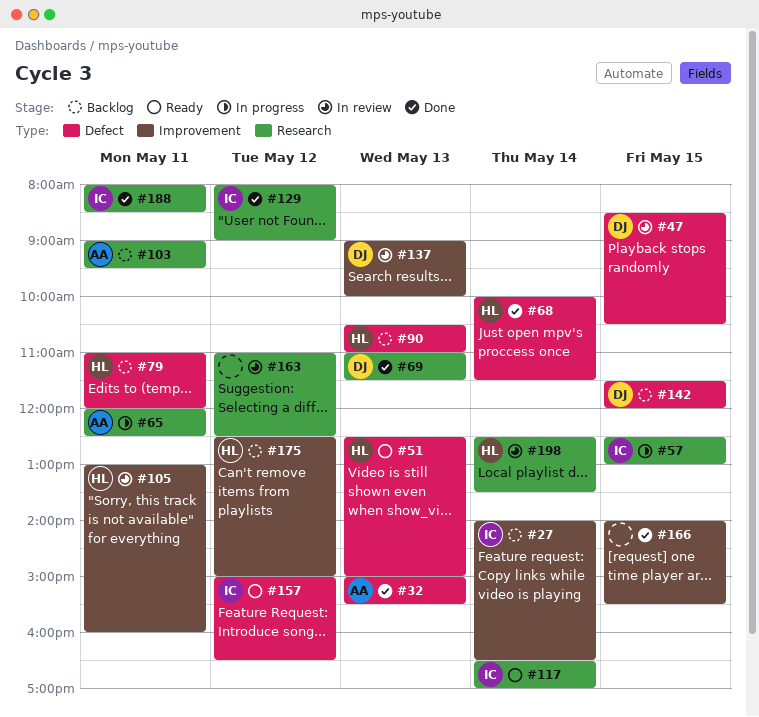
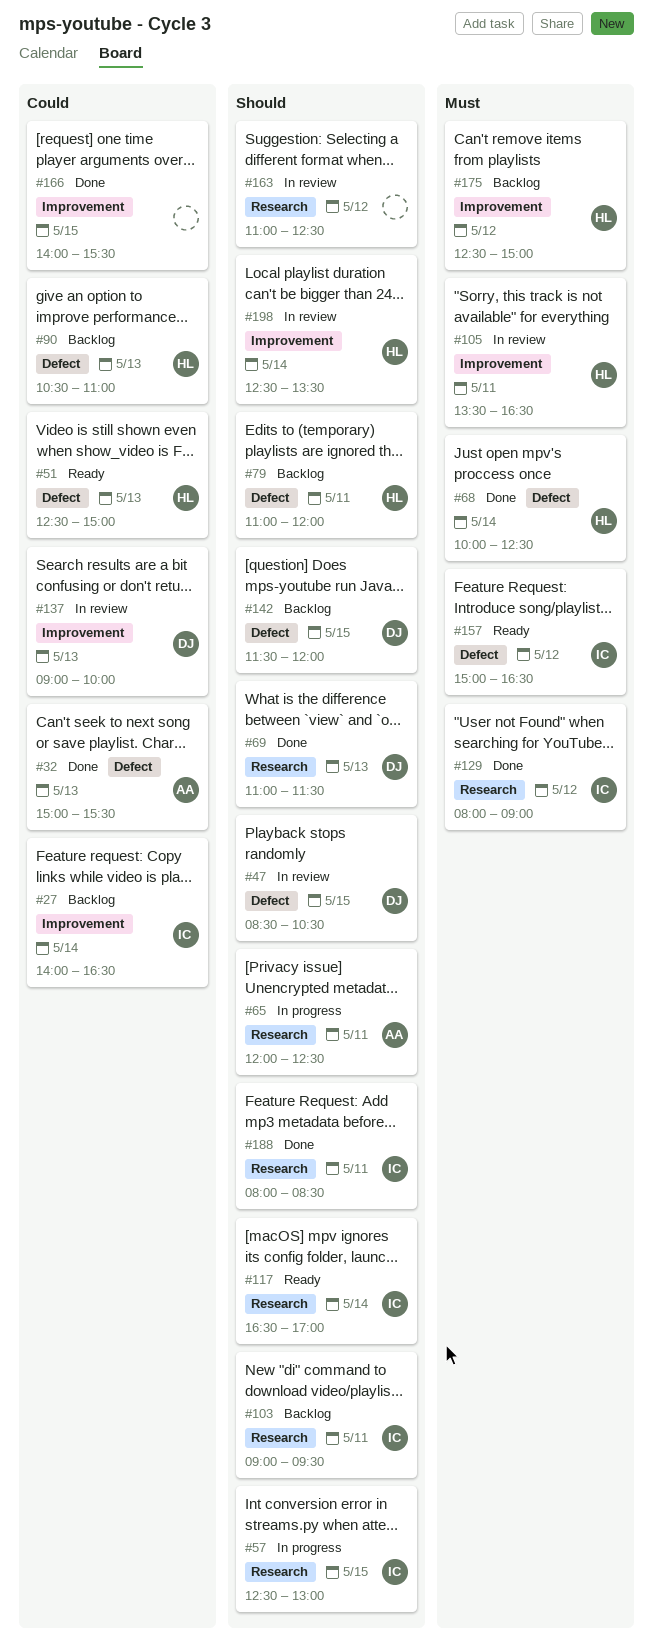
#68, ends: 11:30 -> 12:30
#103, owner: AA -> IC
#105, begins: 13:00 -> 13:30
#105, ends: 16:00 -> 16:30
#198, label: Research -> Improvement

